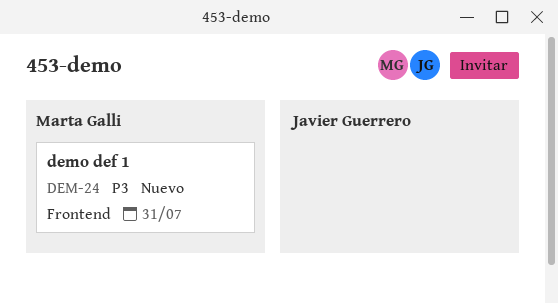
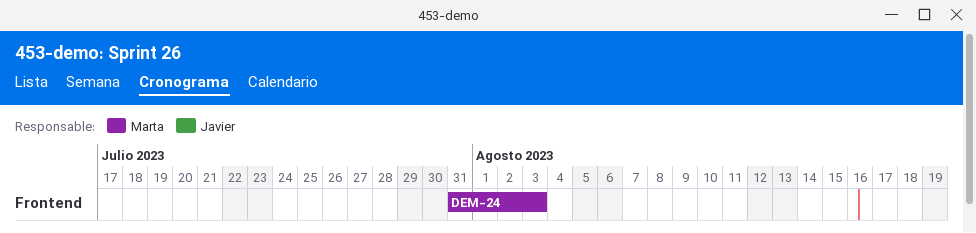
DEM-24, due: Jul 31 -> Aug 3

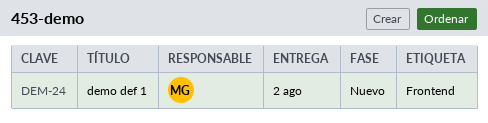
DEM-24, due: Aug 3 -> Aug 2

